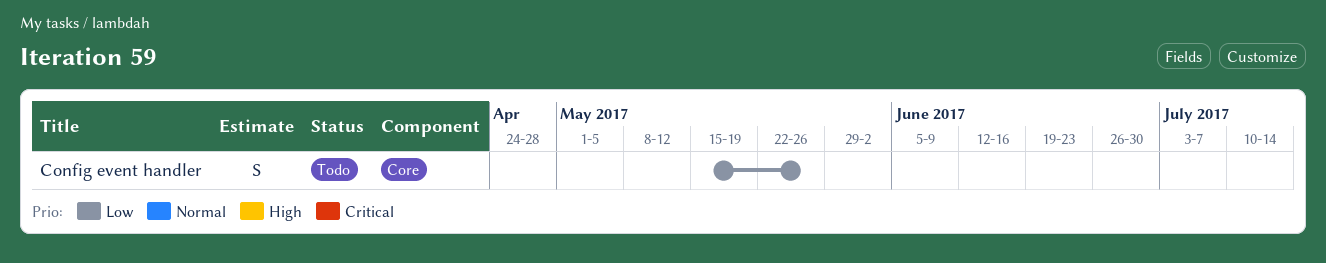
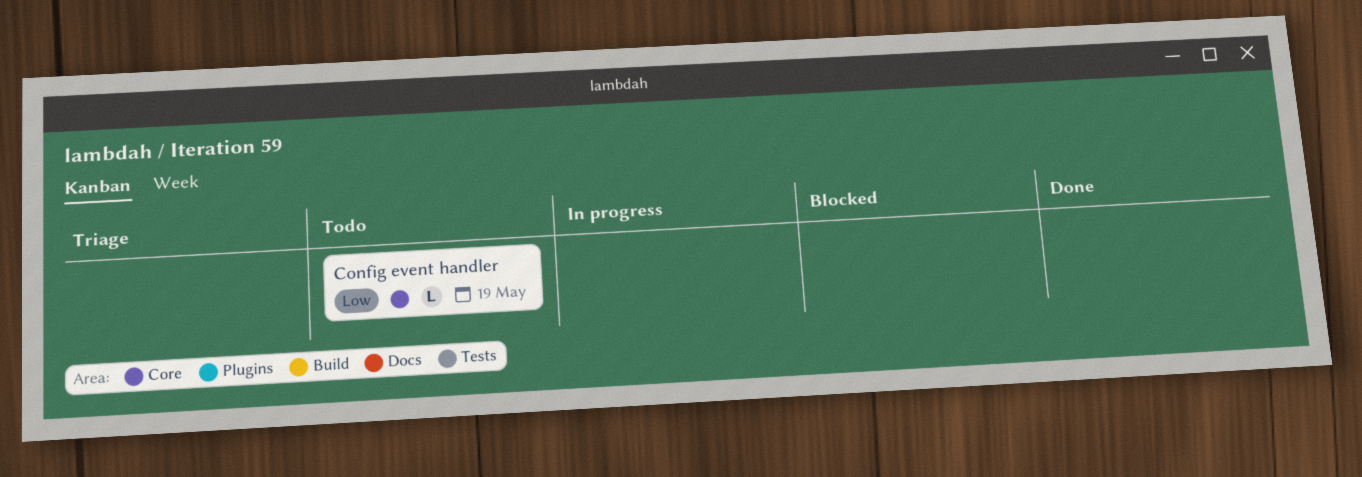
Config event handler, estimate: S -> L
Config event handler, due: May 26 -> May 19

